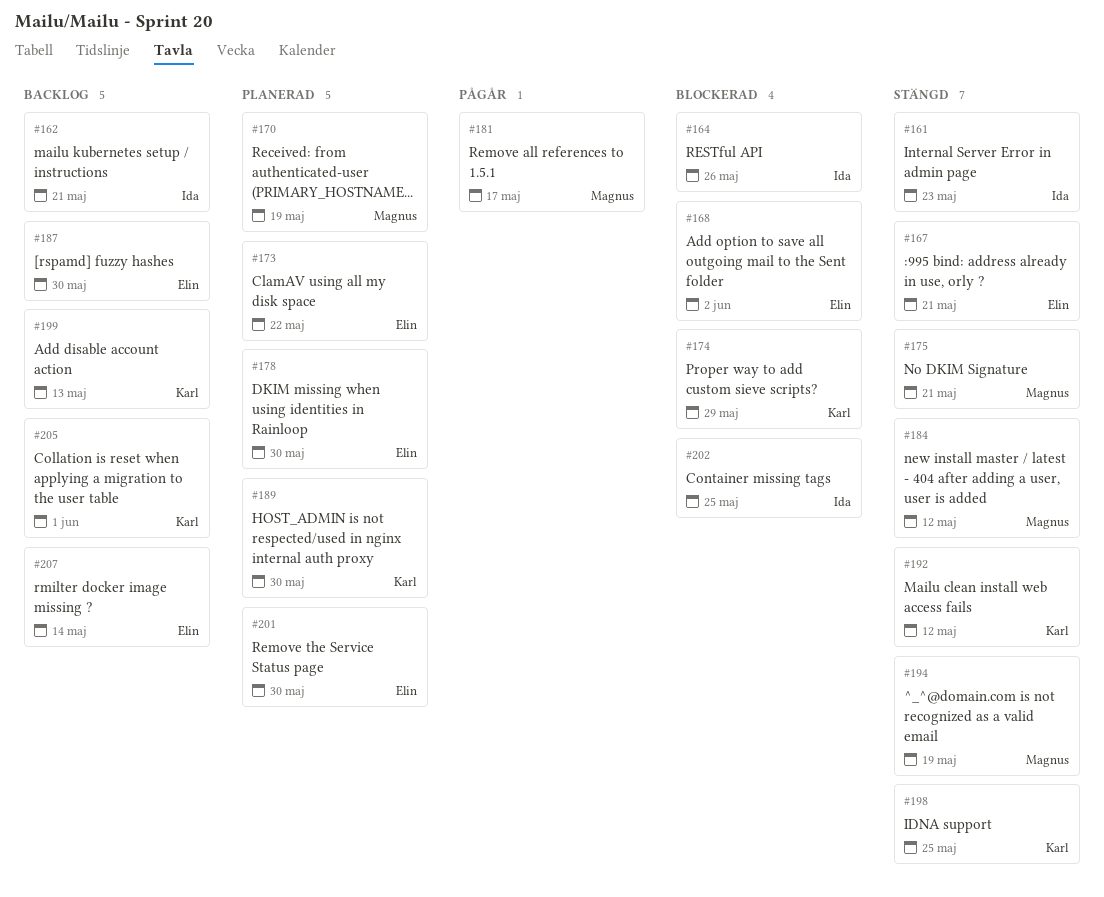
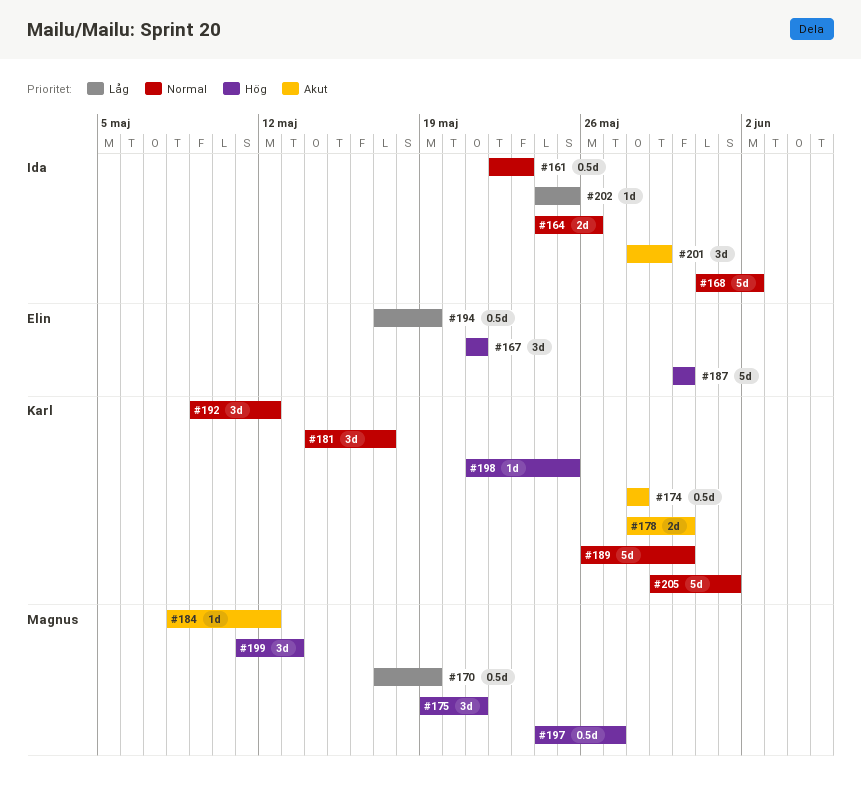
#162: present -> none
#168, owner: Elin -> Ida
#173: present -> none
#174, due: May 29 -> May 28
#178, owner: Elin -> Karl
#181, owner: Magnus -> Karl
#194, owner: Magnus -> Elin
#197: none -> present
#199, owner: Karl -> Magnus
#201, owner: Elin -> Ida
#201, due: May 30 -> May 29
#207: present -> none

